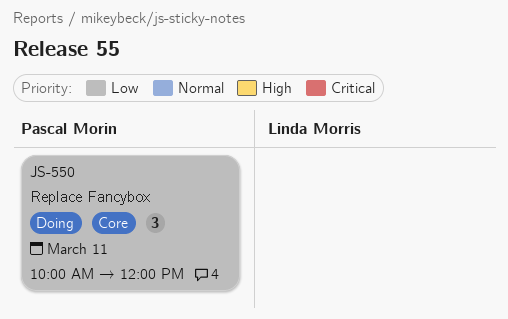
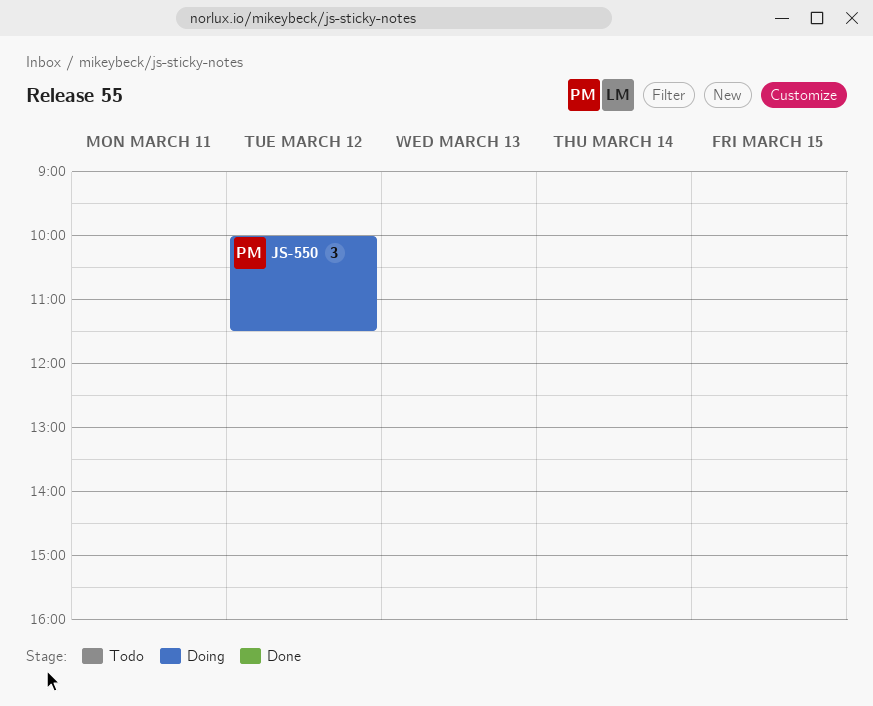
JS-550, day: Mar 11 -> Mar 12
JS-550, ends: 12:00 -> 11:30

